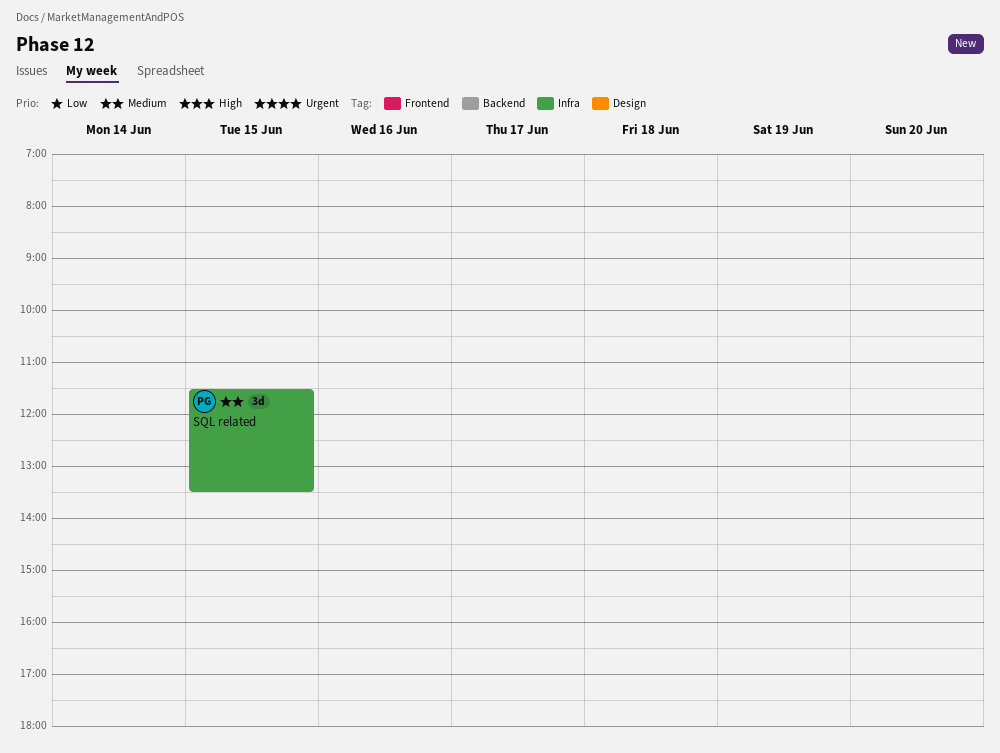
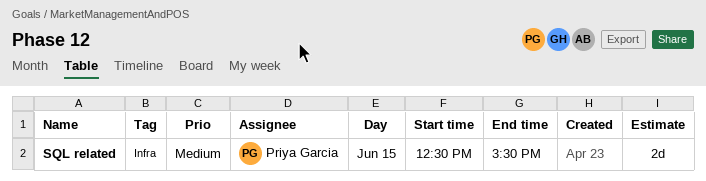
SQL related, estimate: 3d -> 2d
SQL related, begins: 11:30 -> 12:30
SQL related, ends: 13:30 -> 15:30

